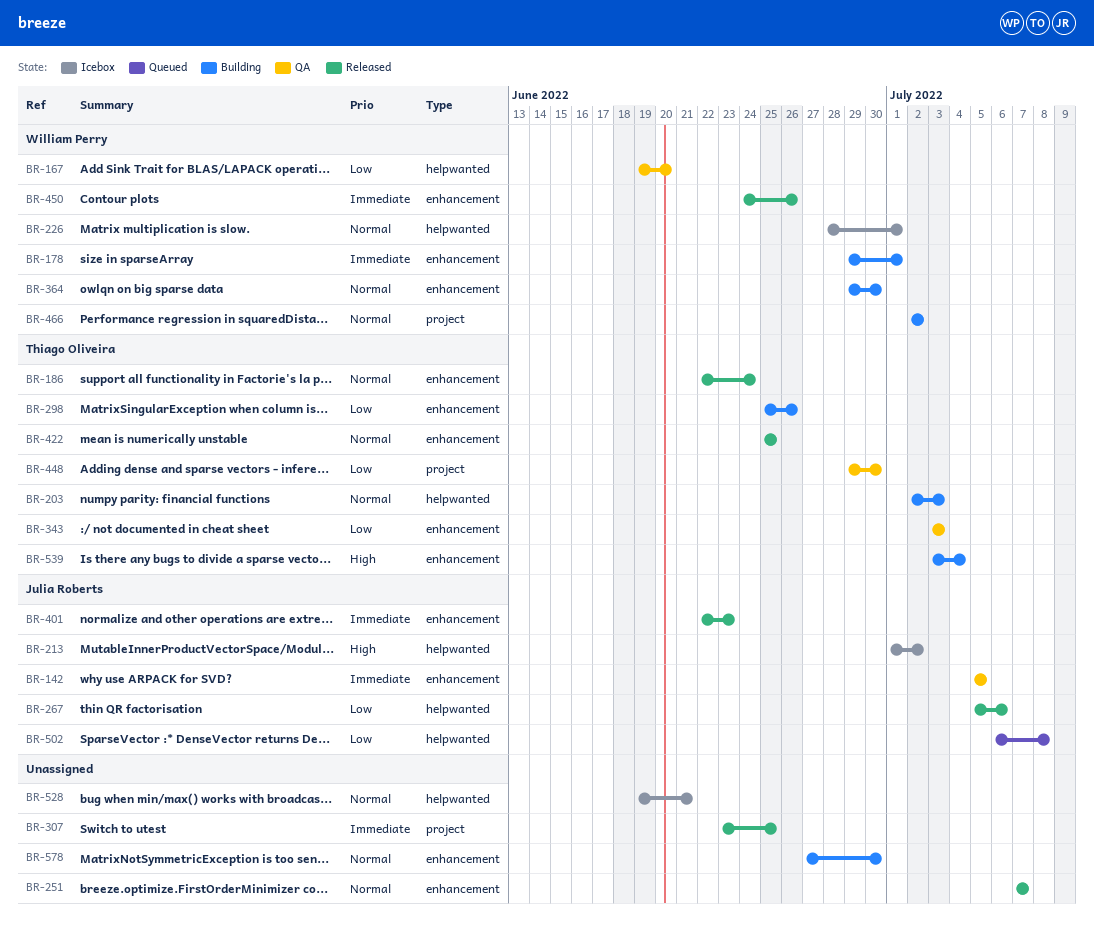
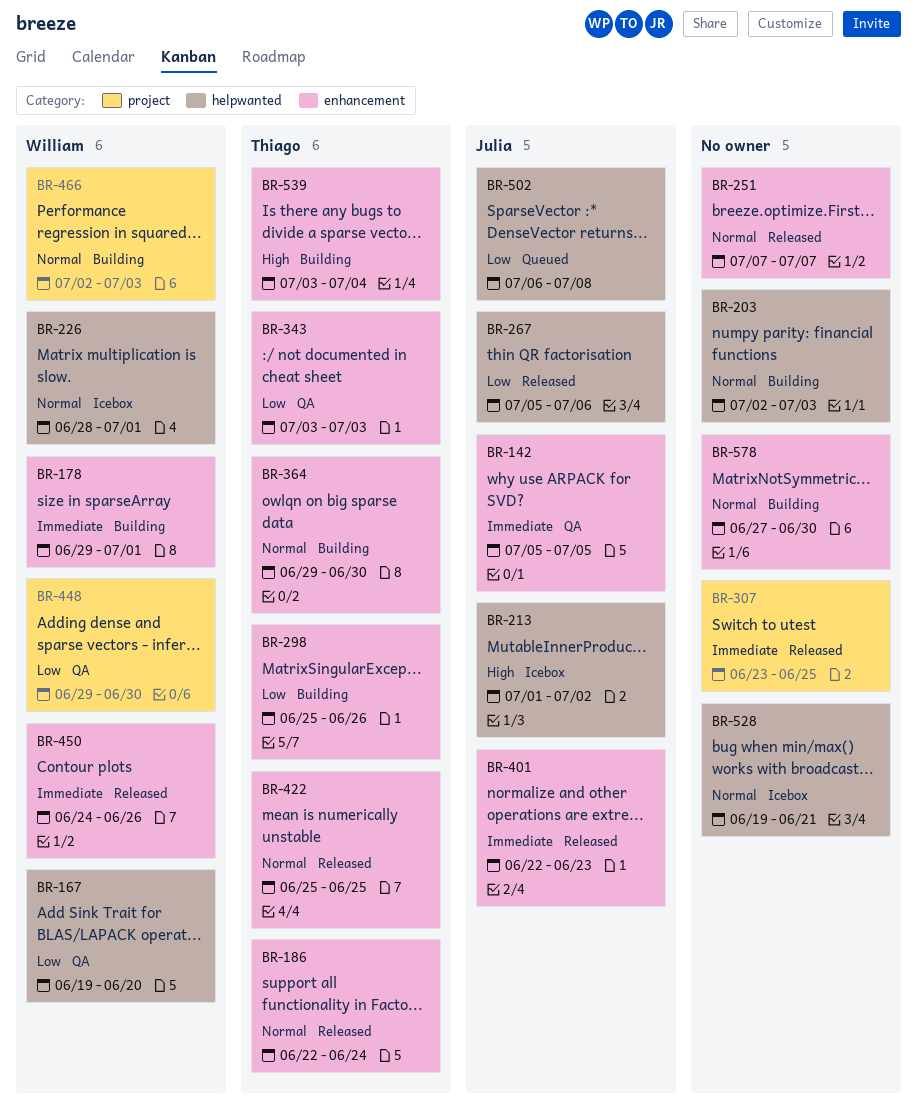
BR-203, owner: Thiago Oliveira -> none
BR-364, owner: William Perry -> Thiago Oliveira
BR-448, owner: Thiago Oliveira -> William Perry
BR-466, due: Jul 2 -> Jul 3

